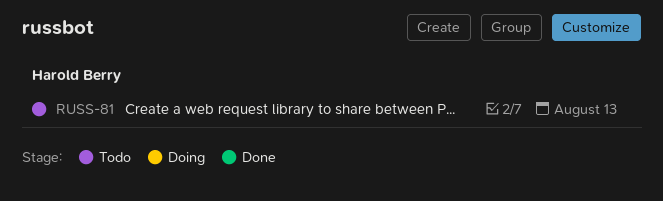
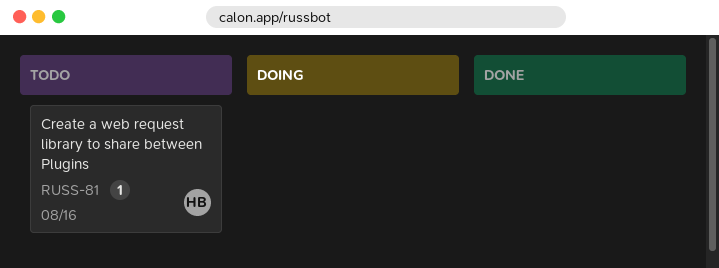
RUSS-81, due: Aug 13 -> Aug 16

